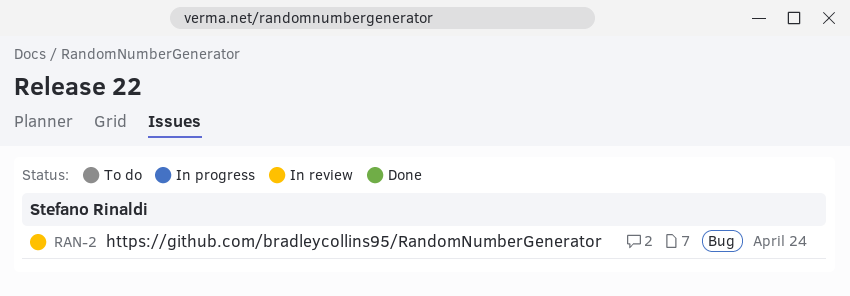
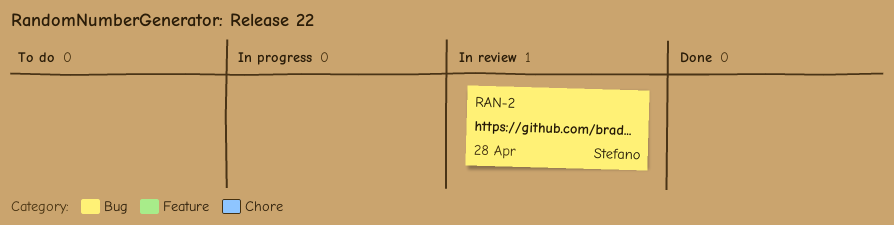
RAN-2, due: Apr 24 -> Apr 28

